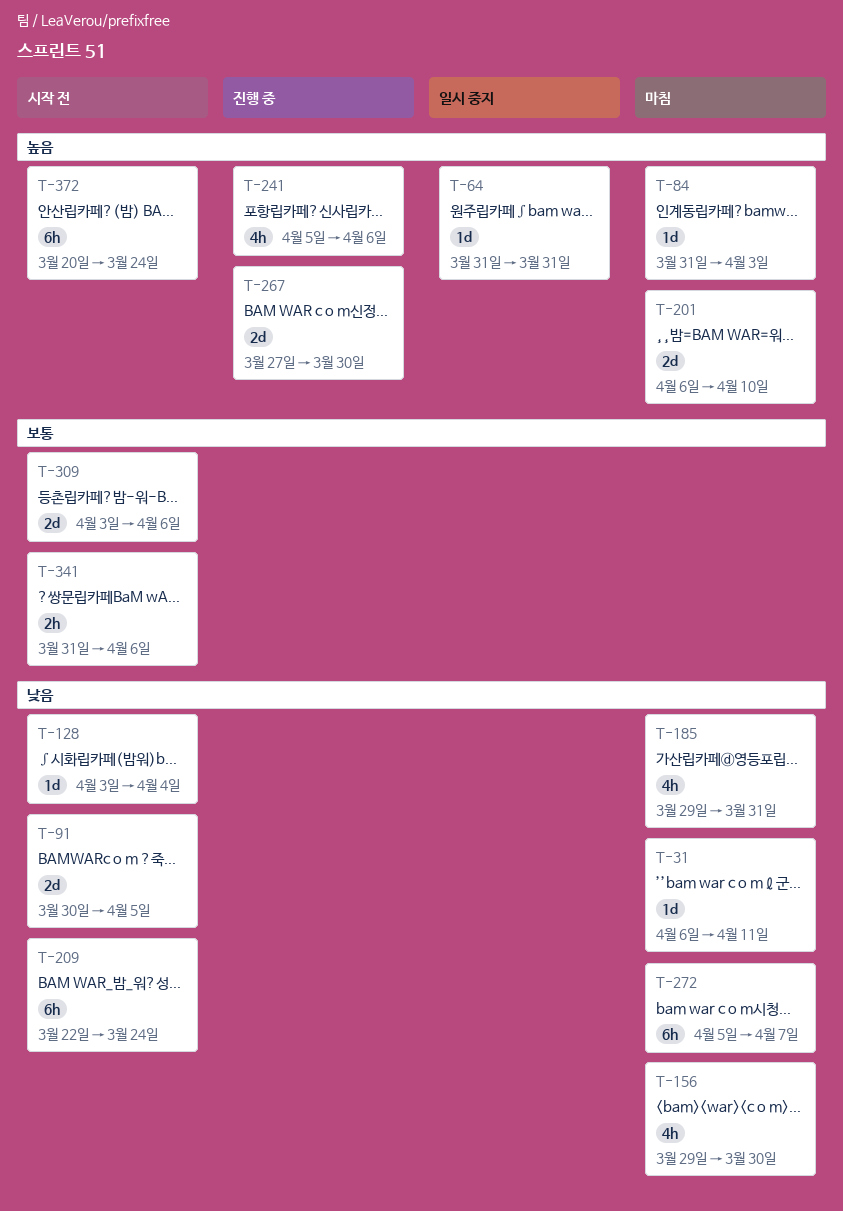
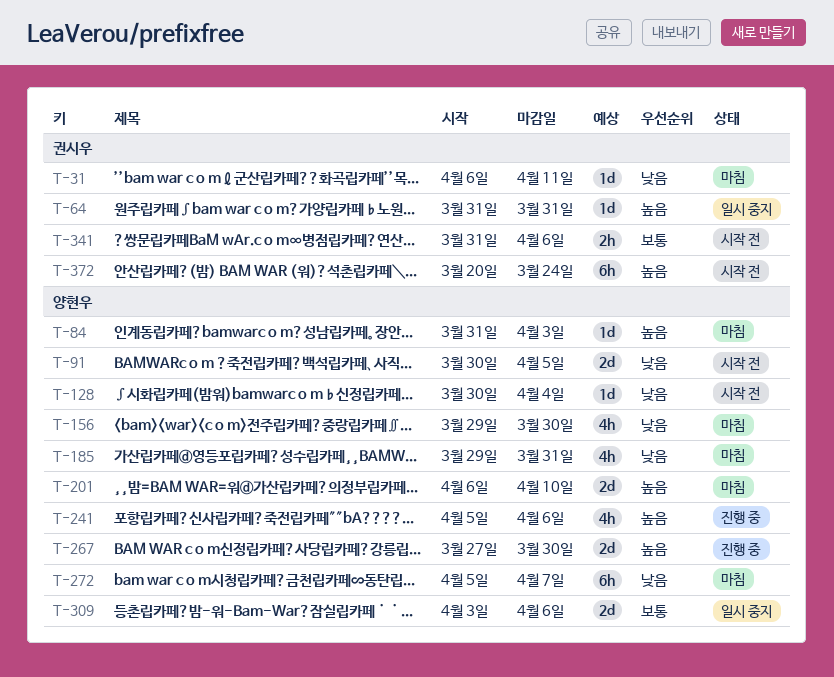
T-128, start: Apr 3 -> Mar 30
T-209: present -> none
T-309, status: 시작 전 -> 일시 중지

